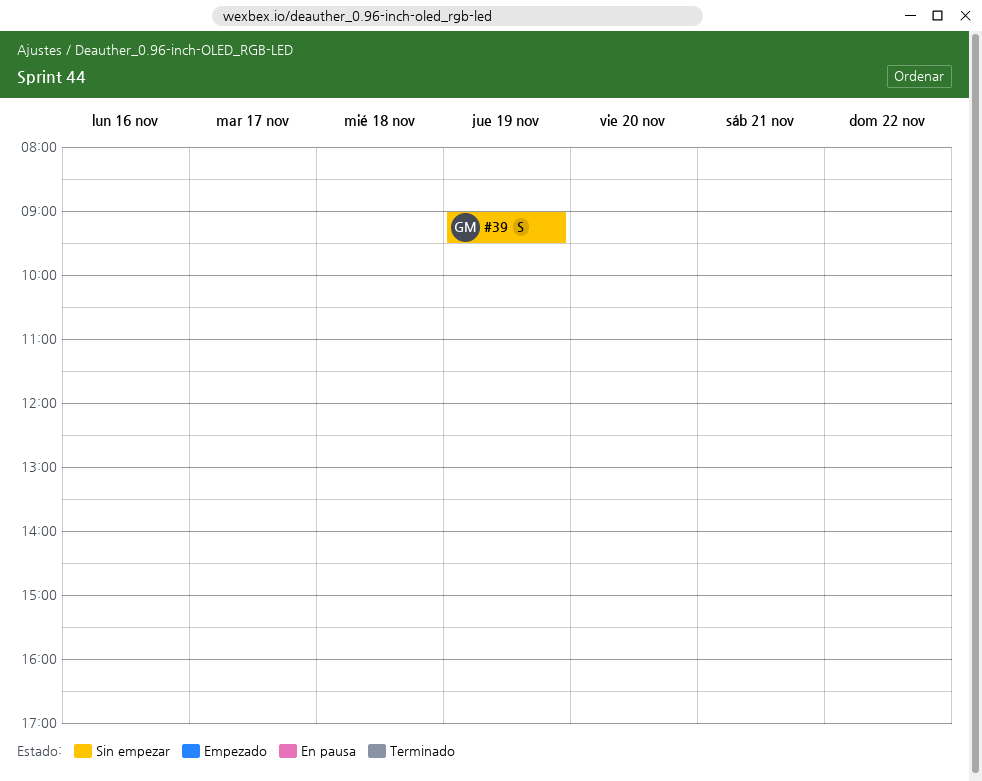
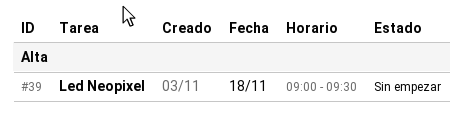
#39, day: Nov 19 -> Nov 18

